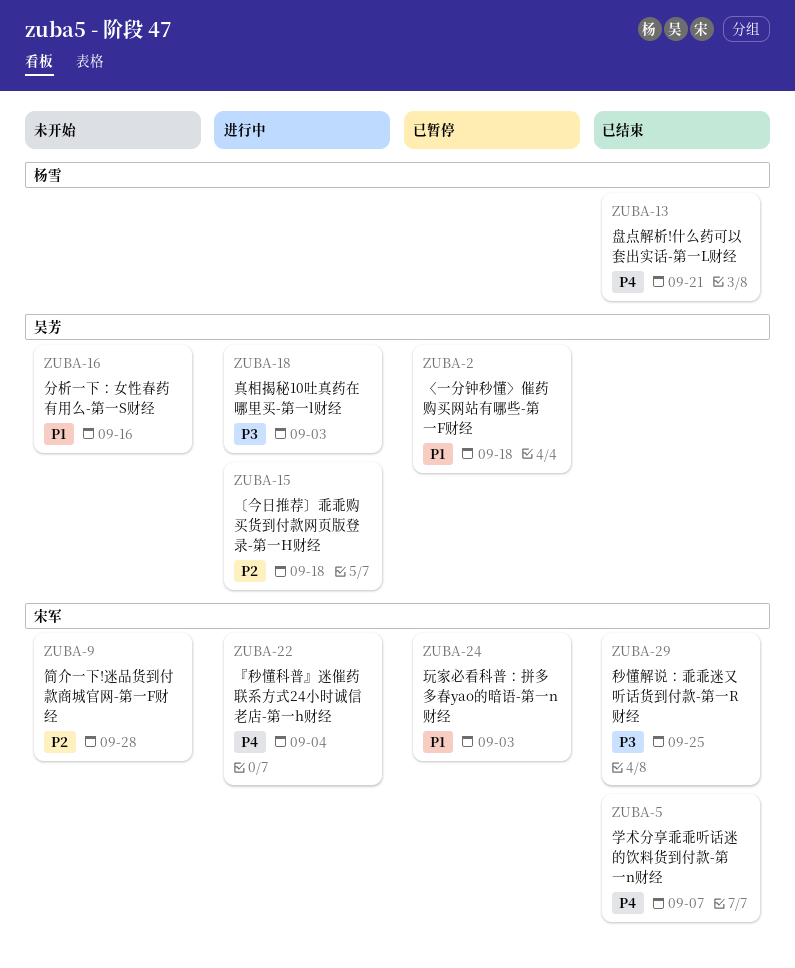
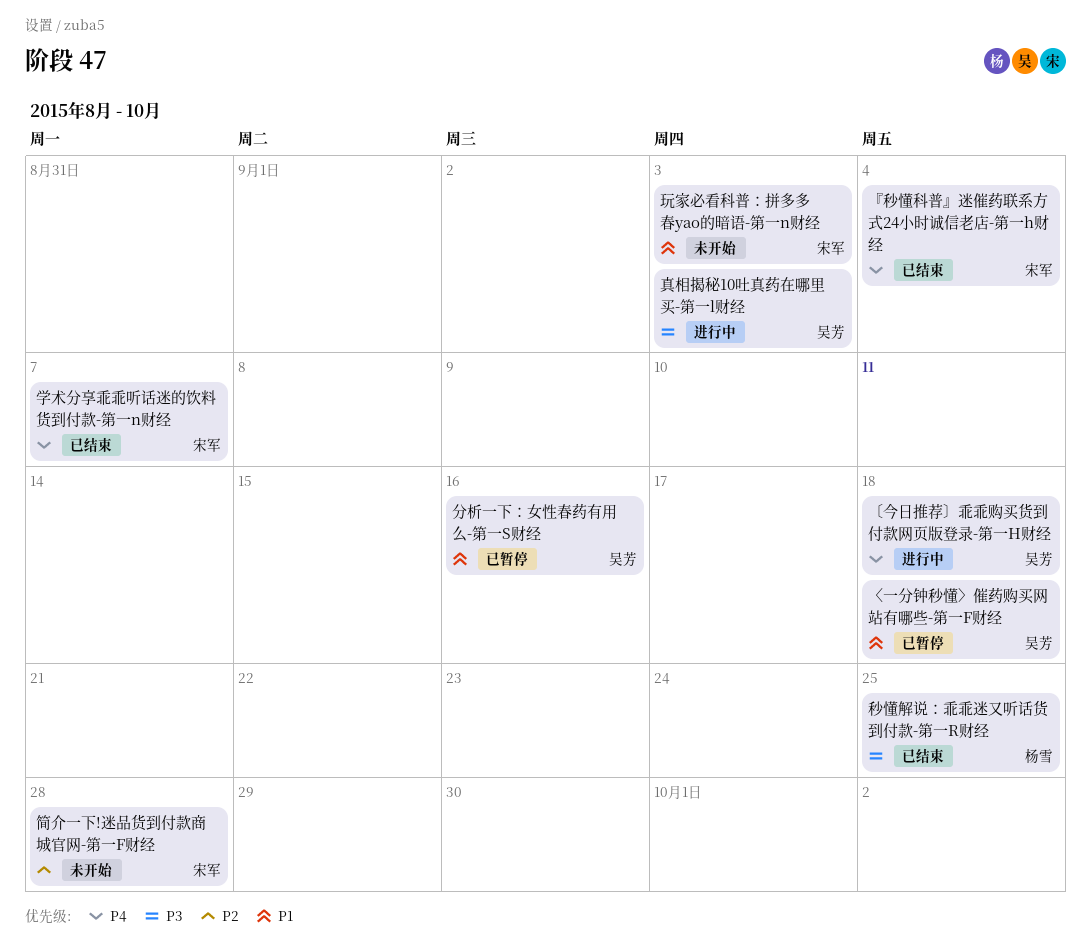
『秒懂科普』迷催药联系方式24小时诚信老店-第一h财经, status: 进行中 -> 已结束
〔今日推荐〕乖乖购买货到付款网页版登录-第一H财经, priority: P2 -> P4
分析一下：女性春药有用么-第一S财经, status: 未开始 -> 已暂停
玩家必看科普：拼多多春yao的暗语-第一n财经, status: 已暂停 -> 未开始
盘点解析!什么药可以套出实话-第一L财经: present -> none
秒懂解说：乖乖迷又听话货到付款-第一R财经, owner: 宋军 -> 杨雪

